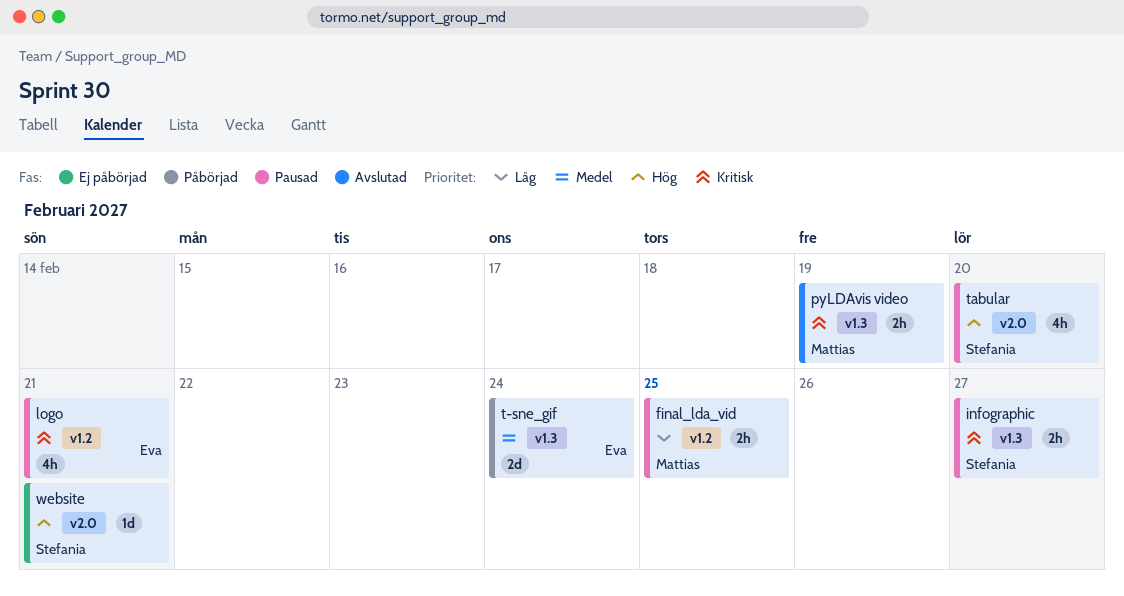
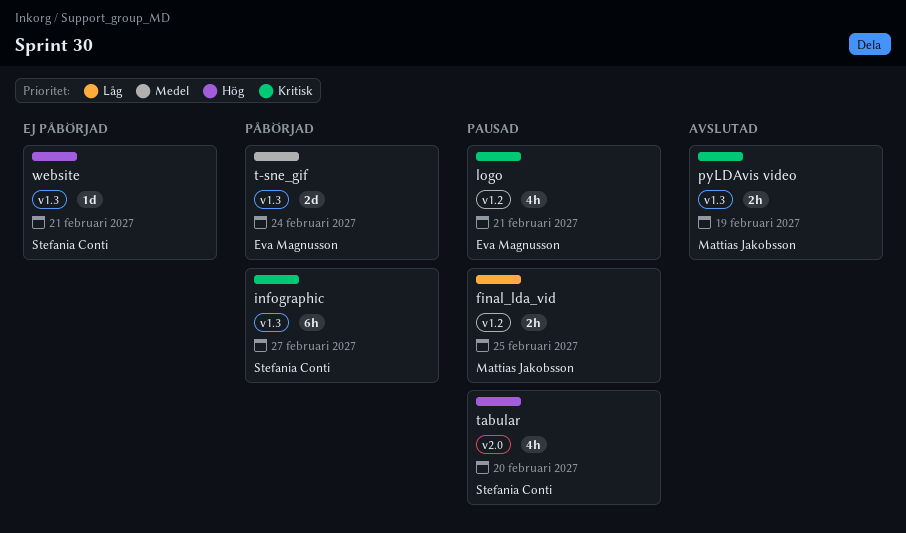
infographic, status: Pausad -> Påbörjad
infographic, estimate: 2h -> 6h
website, label: v2.0 -> v1.3

